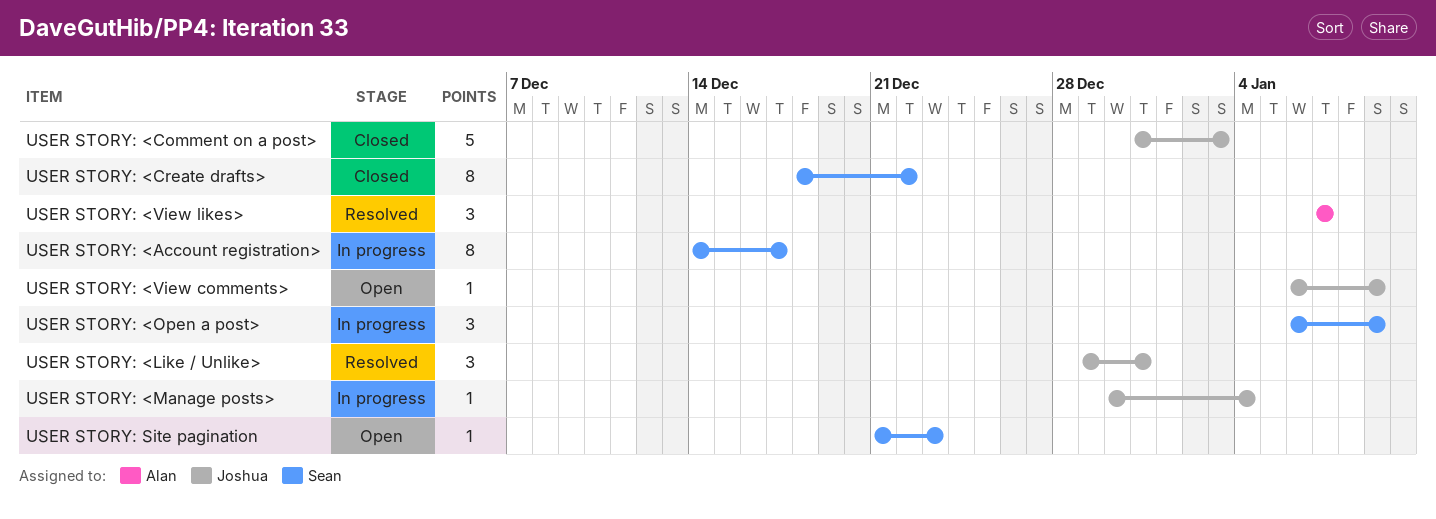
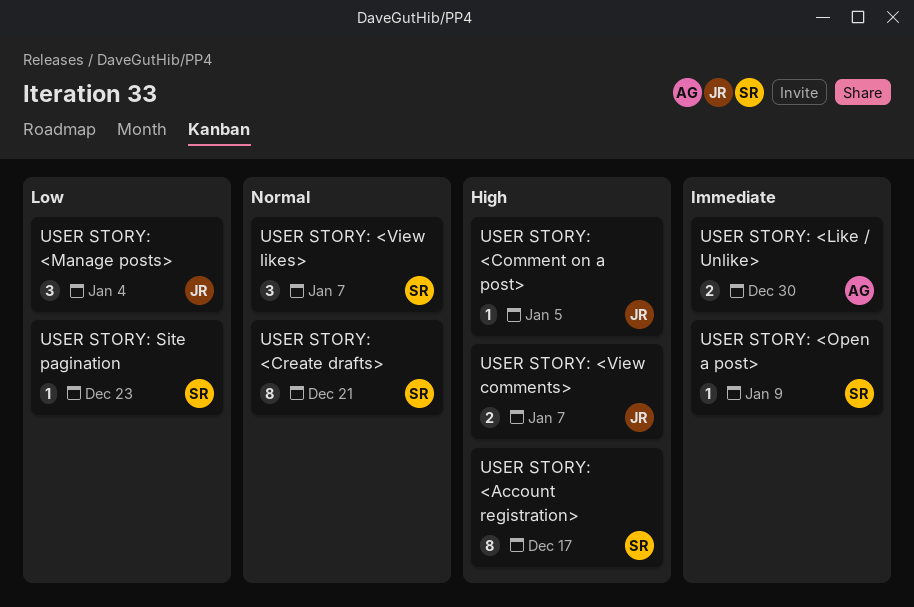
USER STORY: <Comment on a post>, estimate: 5 -> 1
USER STORY: <Comment on a post>, due: Jan 3 -> Jan 5
USER STORY: <Create drafts>, due: Dec 22 -> Dec 21
USER STORY: <Like / Unlike>, owner: Joshua -> Alan
USER STORY: <Like / Unlike>, estimate: 3 -> 2
USER STORY: <Like / Unlike>, due: Dec 31 -> Dec 30
USER STORY: <Manage posts>, estimate: 1 -> 3
USER STORY: <Open a post>, estimate: 3 -> 1
USER STORY: <View comments>, estimate: 1 -> 2
USER STORY: <View comments>, due: Jan 9 -> Jan 7
USER STORY: <View likes>, owner: Alan -> Sean

